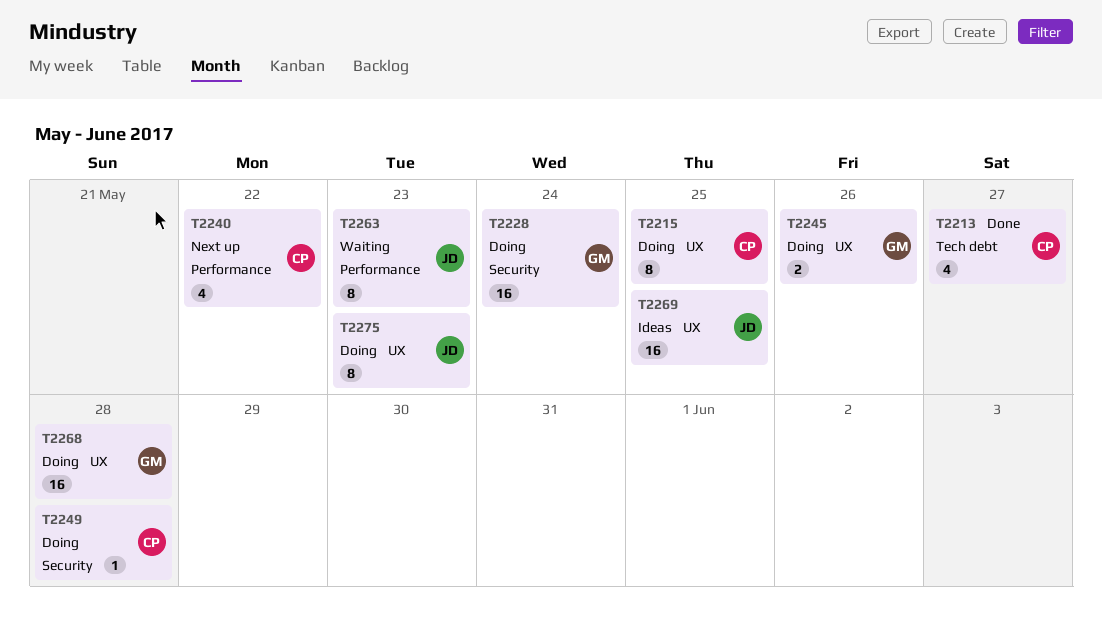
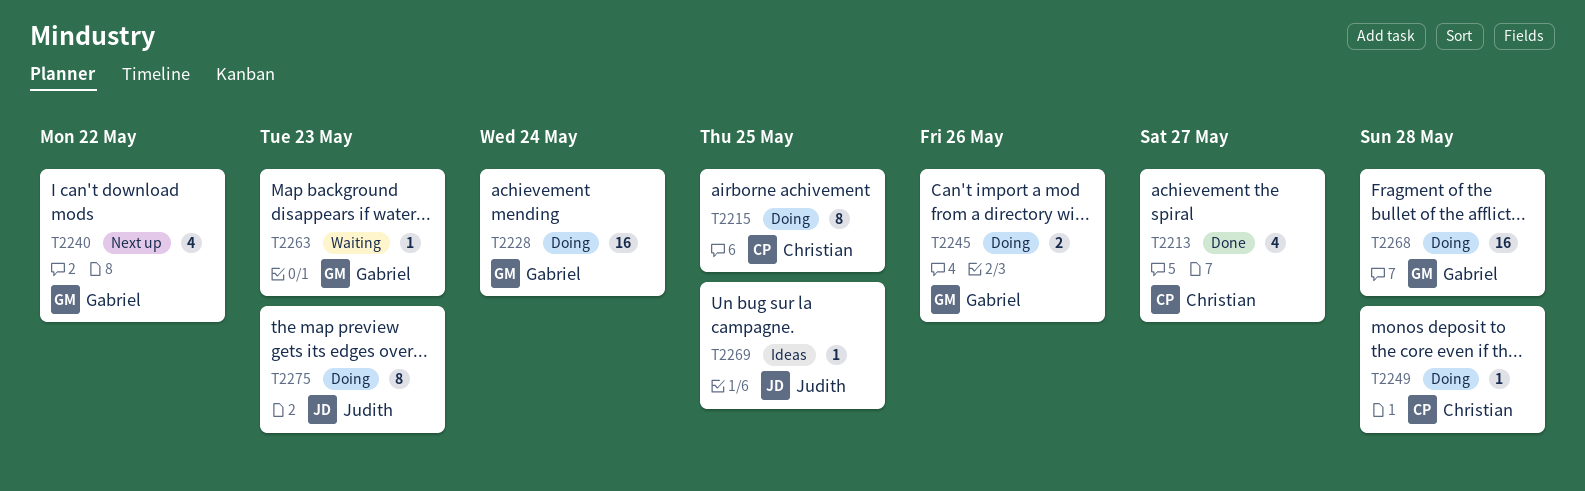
T2240, owner: Christian -> Gabriel
T2263, owner: Judith -> Gabriel
T2263, estimate: 8 -> 1
T2269, estimate: 16 -> 1

